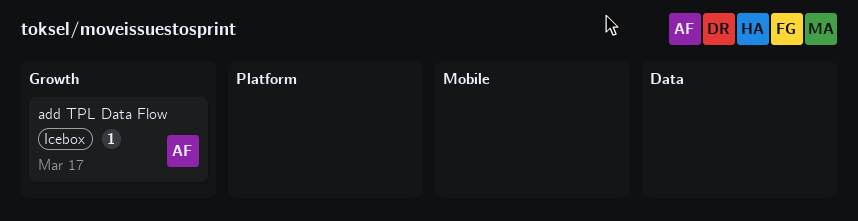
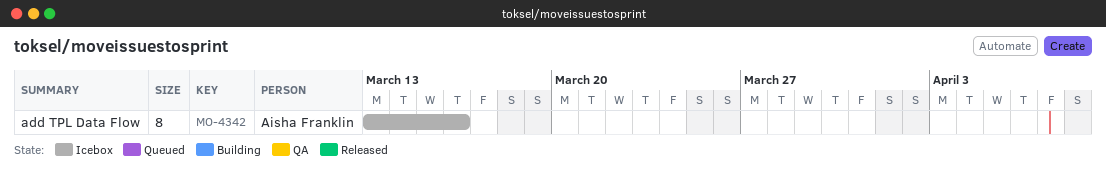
add TPL Data Flow, estimate: 1 -> 8
add TPL Data Flow, due: Mar 17 -> Mar 16

